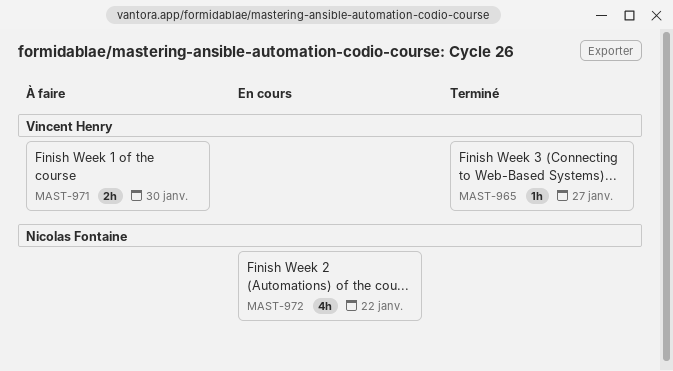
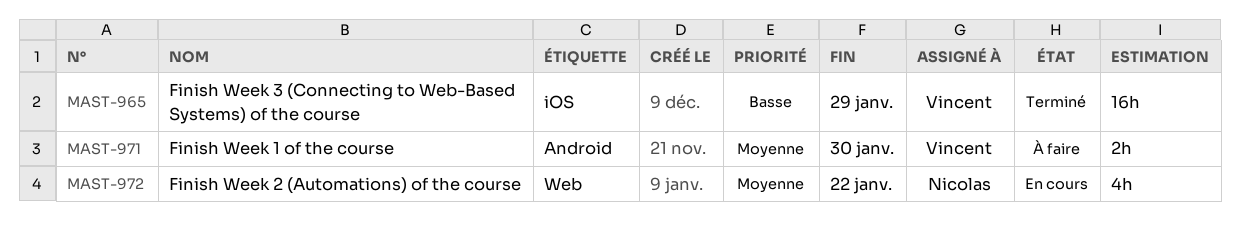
MAST-965, estimate: 1h -> 16h
MAST-965, due: Jan 27 -> Jan 29

